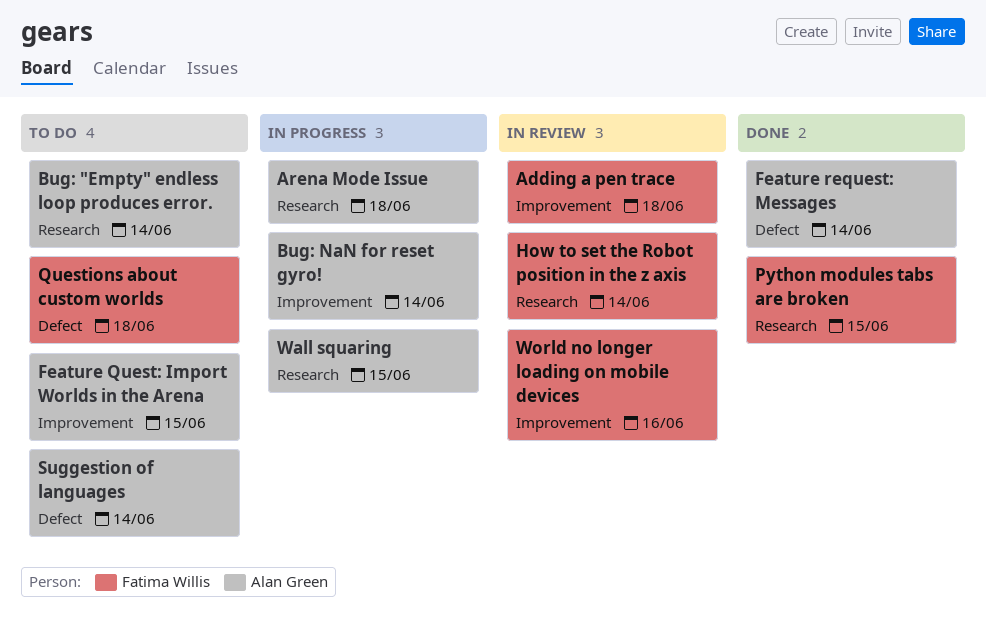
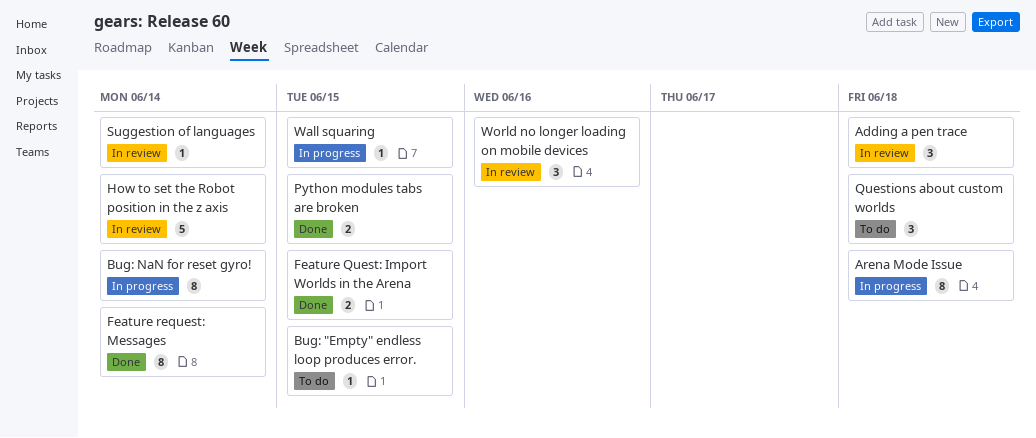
Bug: "Empty" endless loop produces error., due: Jun 14 -> Jun 15
Feature Quest: Import Worlds in the Arena, status: To do -> Done
Suggestion of languages, status: To do -> In review

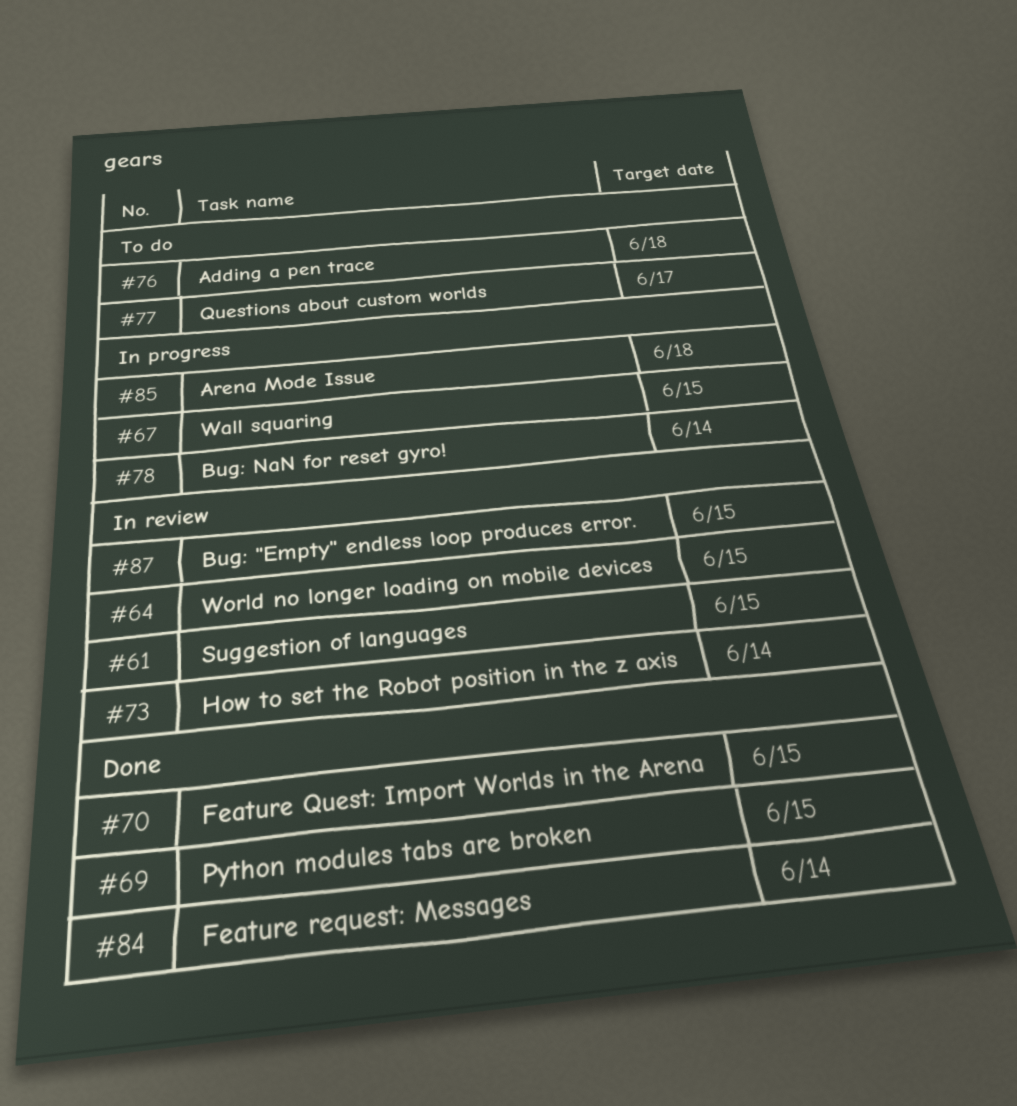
Adding a pen trace, status: In review -> To do
Bug: "Empty" endless loop produces error., status: To do -> In review
Questions about custom worlds, due: Jun 18 -> Jun 17
Suggestion of languages, due: Jun 14 -> Jun 15
World no longer loading on mobile devices, due: Jun 16 -> Jun 15

